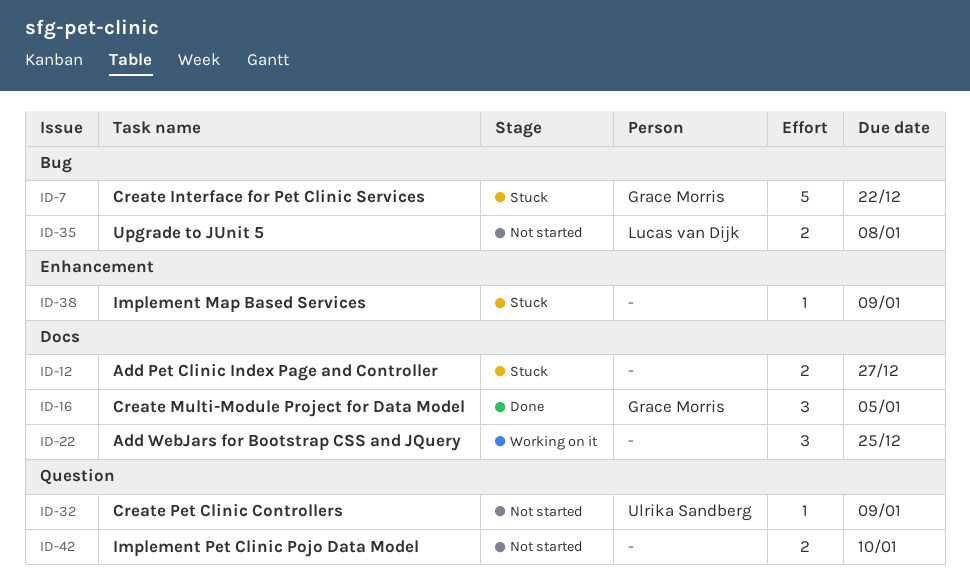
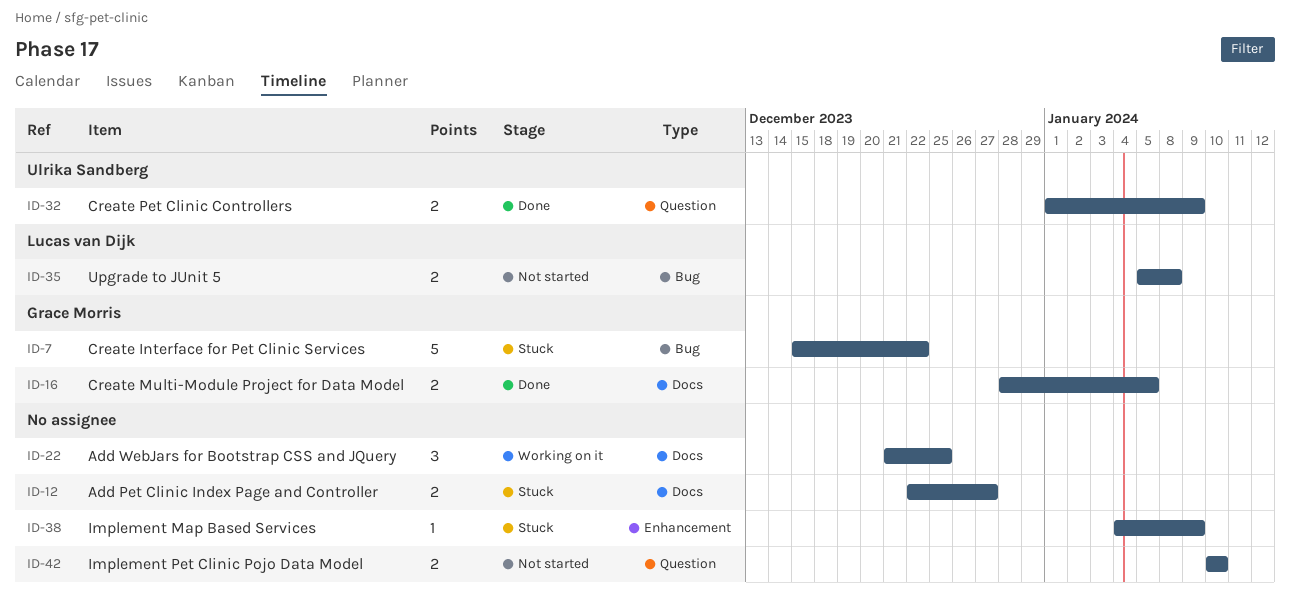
ID-16, estimate: 3 -> 2
ID-32, status: Not started -> Done
ID-32, estimate: 1 -> 2

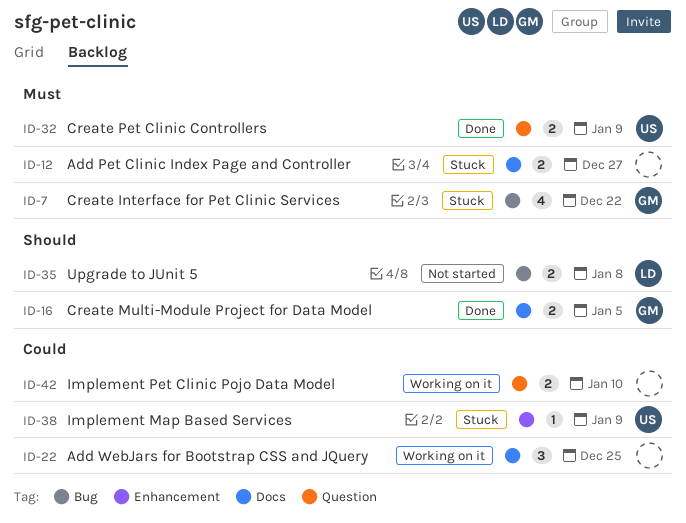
ID-7, estimate: 5 -> 4
ID-38, owner: none -> Ulrika Sandberg
ID-42, status: Not started -> Working on it

